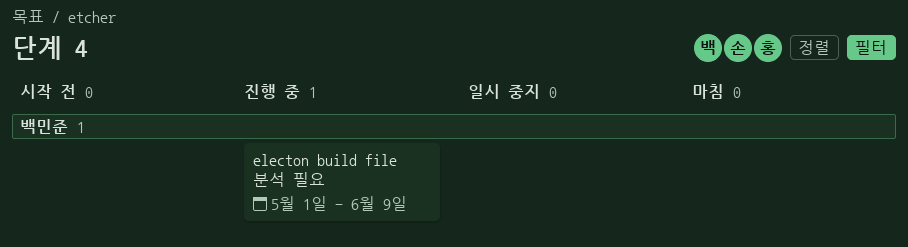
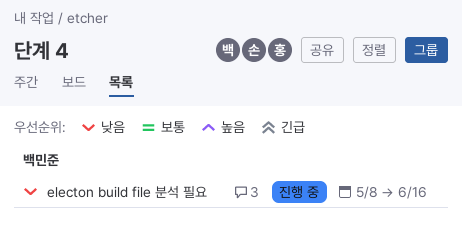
electon build file 분석 필요, start: May 1 -> May 8
electon build file 분석 필요, due: Jun 9 -> Jun 16

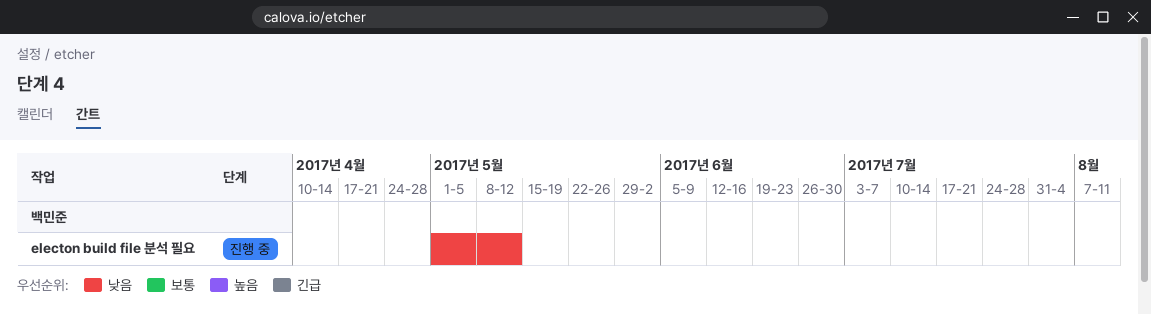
electon build file 분석 필요, start: May 8 -> May 1
electon build file 분석 필요, due: Jun 16 -> May 12

